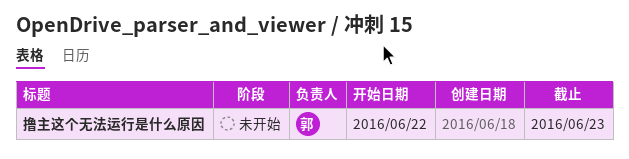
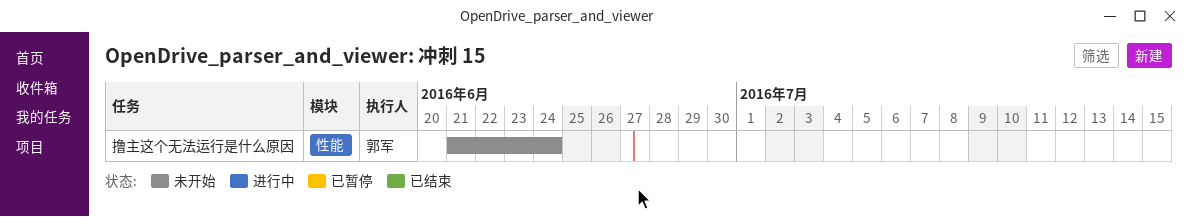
撸主这个无法运行是什么原因, start: Jun 22 -> Jun 21
撸主这个无法运行是什么原因, due: Jun 23 -> Jun 24

